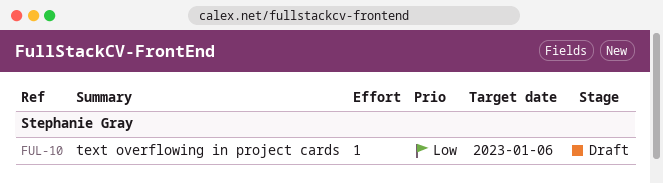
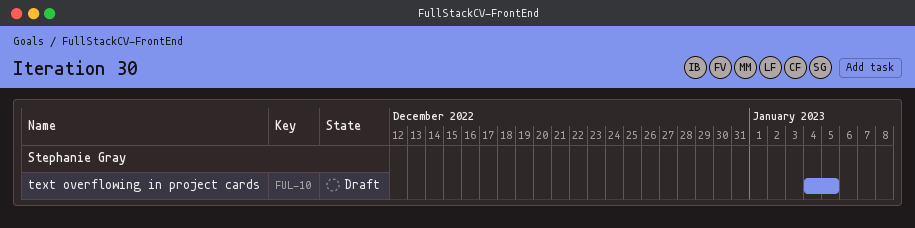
FUL-10, due: Jan 6 -> Jan 5

